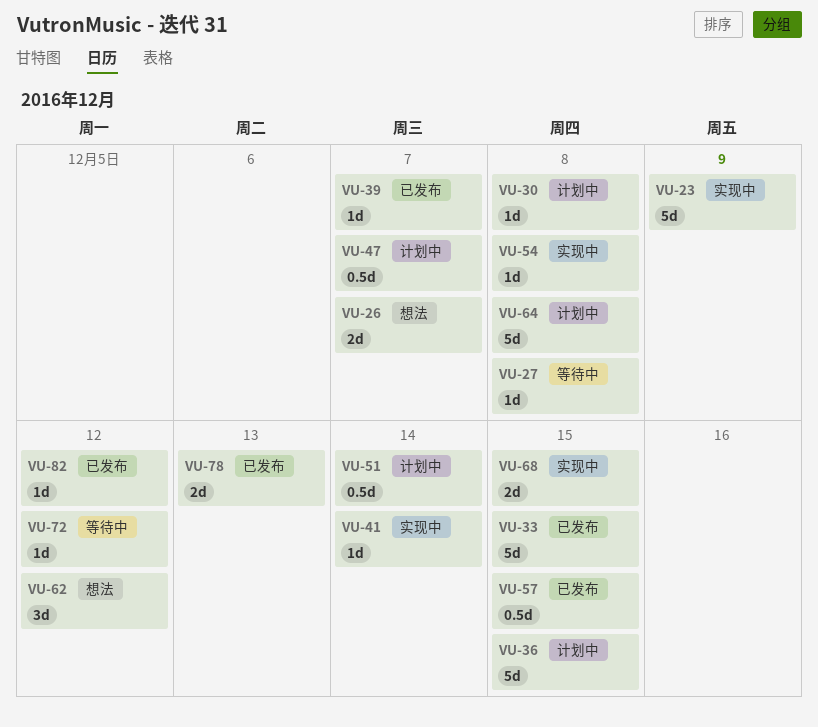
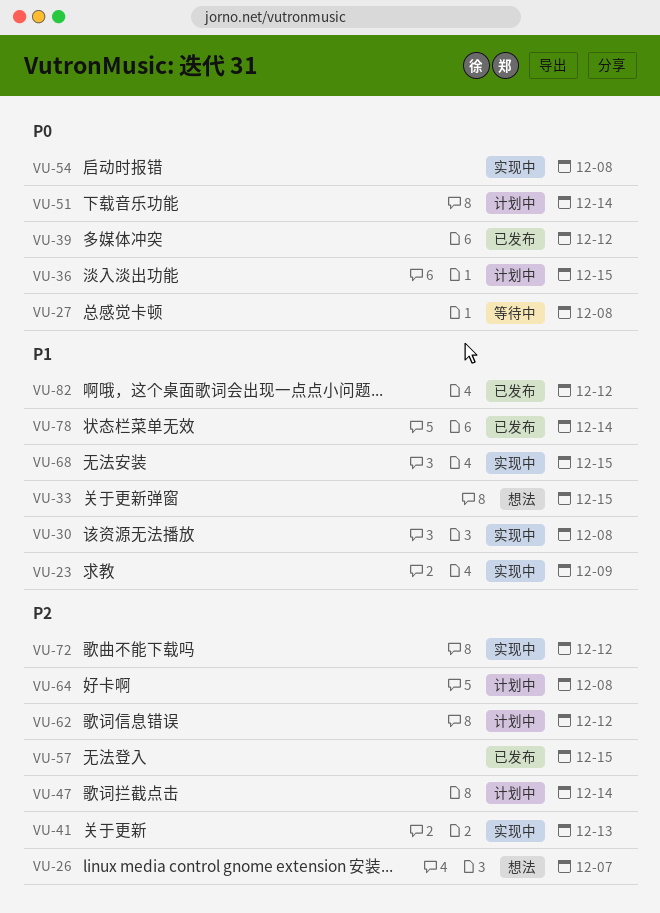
VU-30, status: 计划中 -> 实现中
VU-33, status: 已发布 -> 想法
VU-39, due: Dec 7 -> Dec 12
VU-41, due: Dec 14 -> Dec 13
VU-47, due: Dec 7 -> Dec 14
VU-62, status: 想法 -> 计划中
VU-72, status: 等待中 -> 实现中
VU-78, due: Dec 13 -> Dec 14

